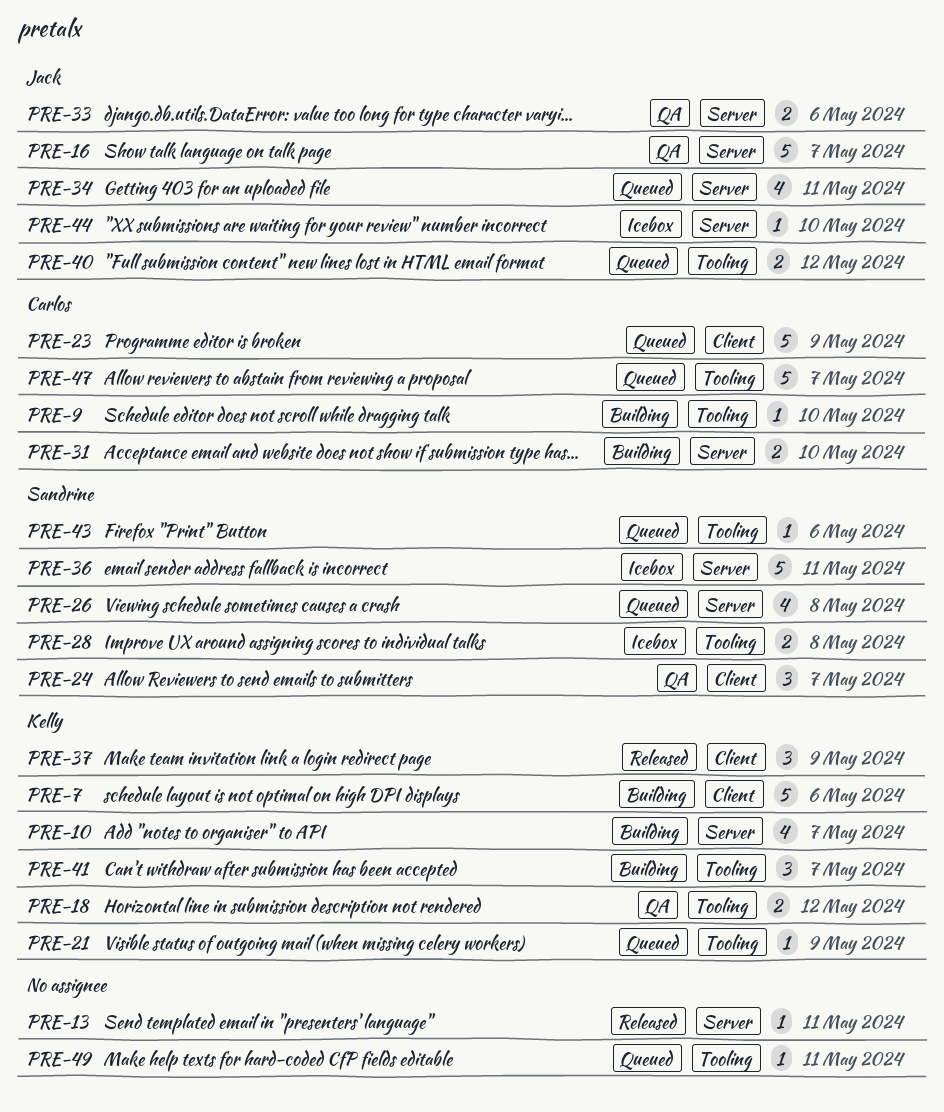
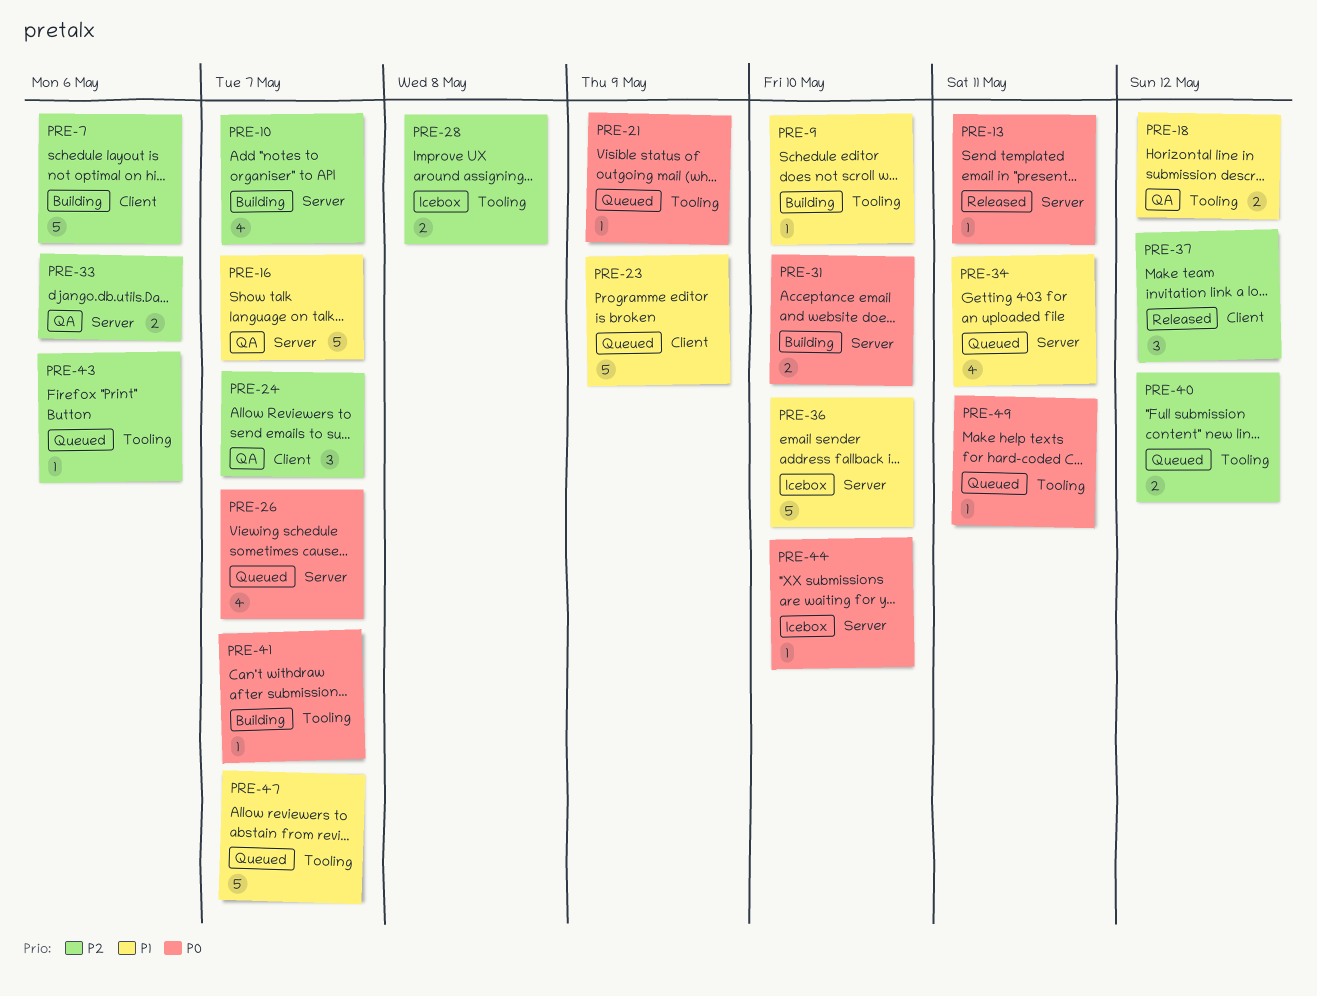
PRE-26, due: May 8 -> May 7
PRE-36, due: May 11 -> May 10
PRE-37, due: May 9 -> May 12
PRE-41, estimate: 3 -> 1

